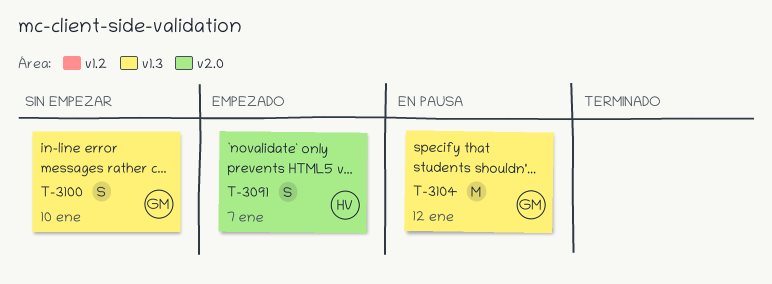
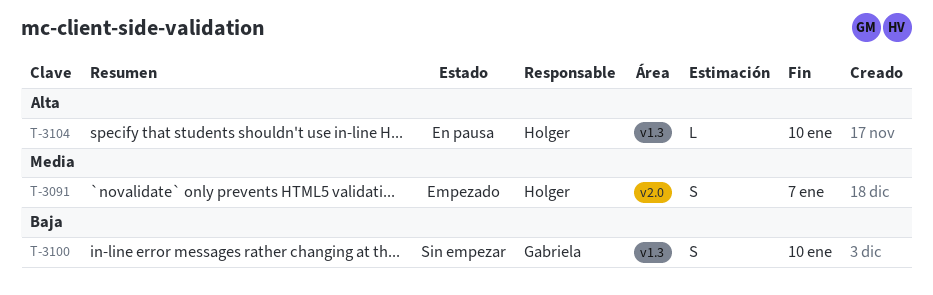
T-3104, owner: Gabriela -> Holger
T-3104, estimate: M -> L
T-3104, due: Jan 12 -> Jan 10

